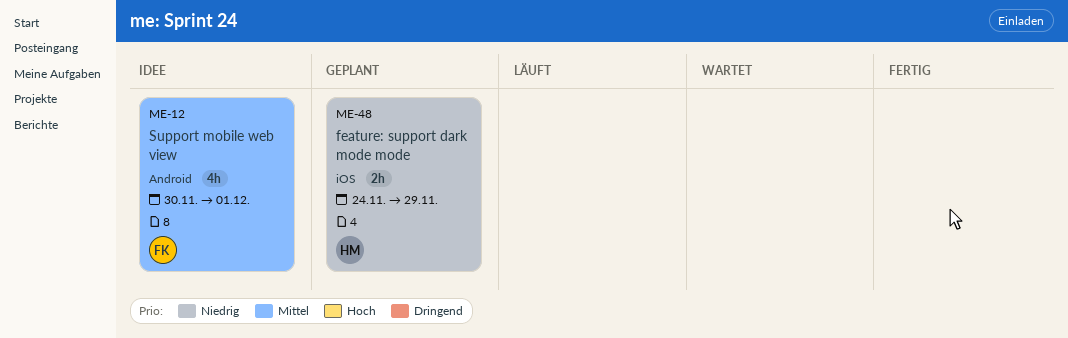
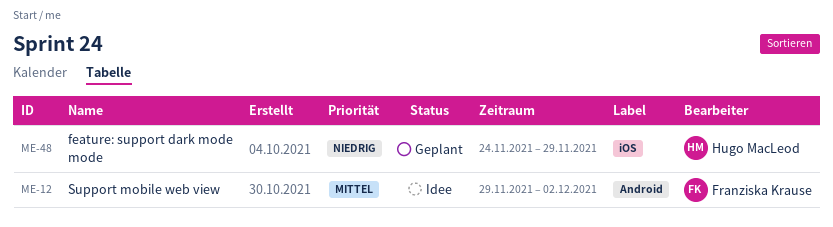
ME-12, start: Nov 30 -> Nov 29
ME-12, due: Dec 1 -> Dec 2

